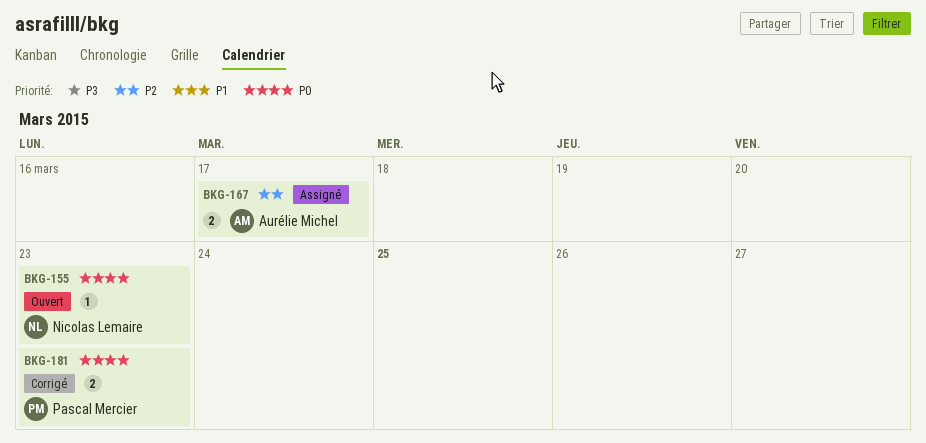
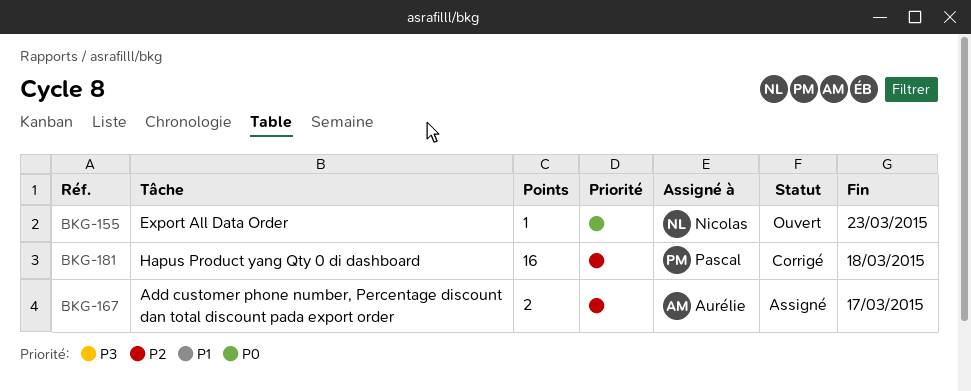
BKG-181, priority: P0 -> P2
BKG-181, estimate: 2 -> 16
BKG-181, due: Mar 23 -> Mar 18

